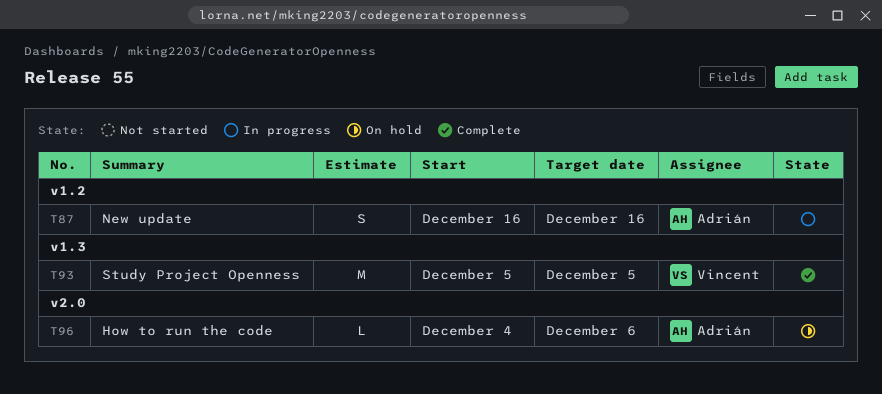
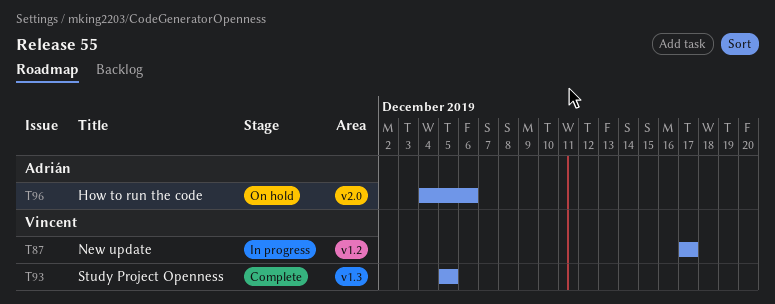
T87, owner: Adrián -> Vincent
T87, start: Dec 16 -> Dec 17
T87, due: Dec 16 -> Dec 17

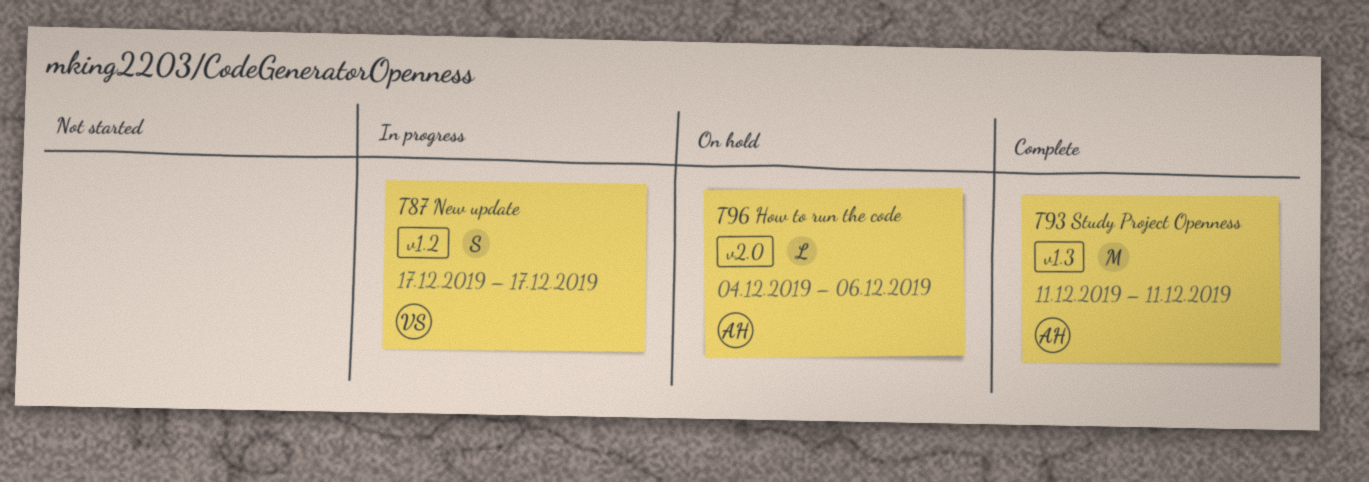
T93, owner: Vincent -> Adrián
T93, start: Dec 5 -> Dec 11
T93, due: Dec 5 -> Dec 11

